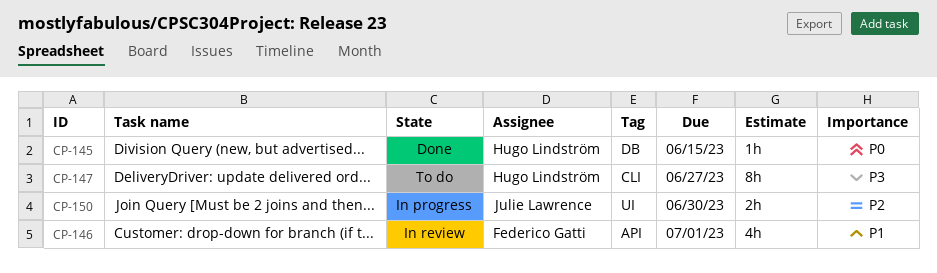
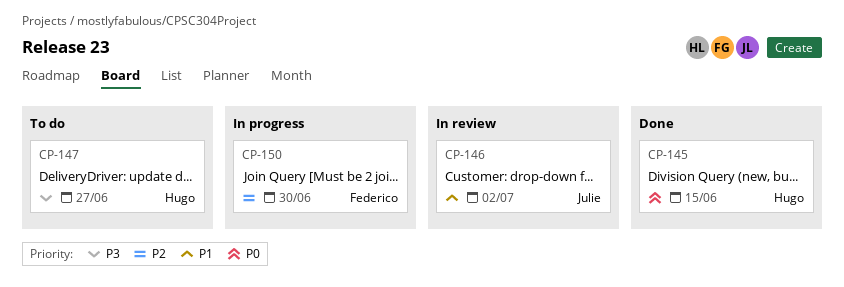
CP-146, owner: Federico Gatti -> Julie Lawrence
CP-146, due: Jul 1 -> Jul 2
CP-150, owner: Julie Lawrence -> Federico Gatti

